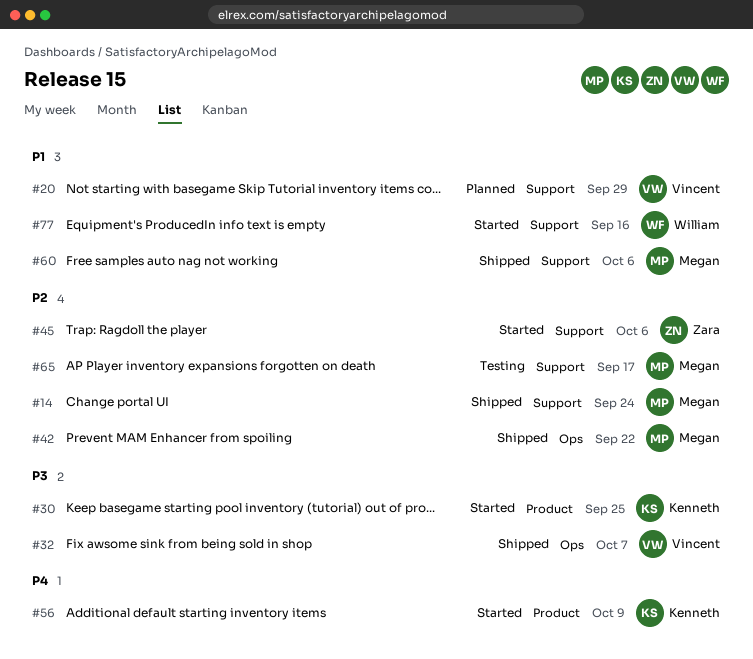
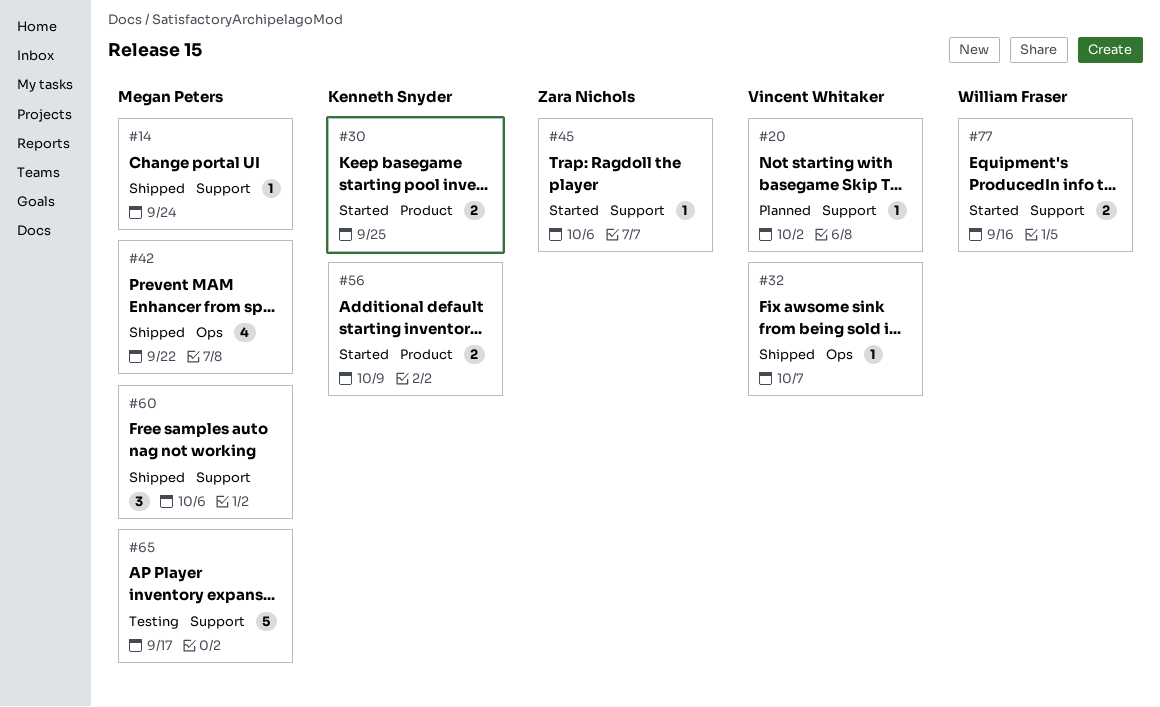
#20, due: Sep 29 -> Oct 2

